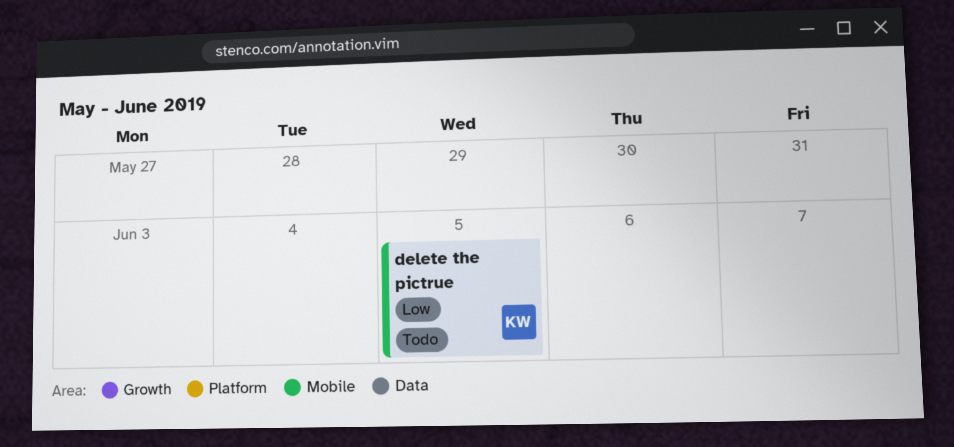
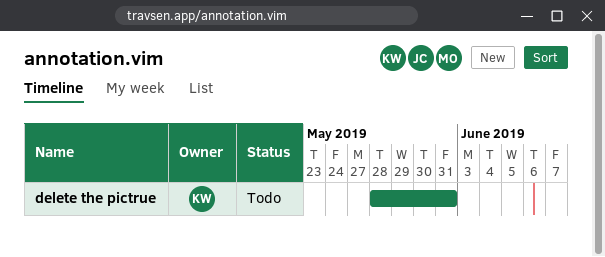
delete the pictrue, due: Jun 5 -> May 31

